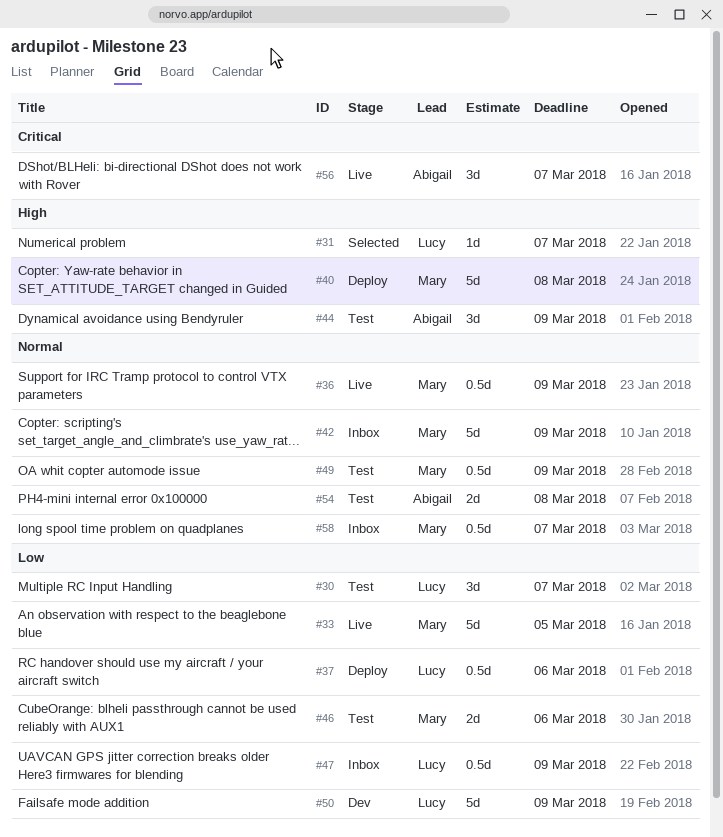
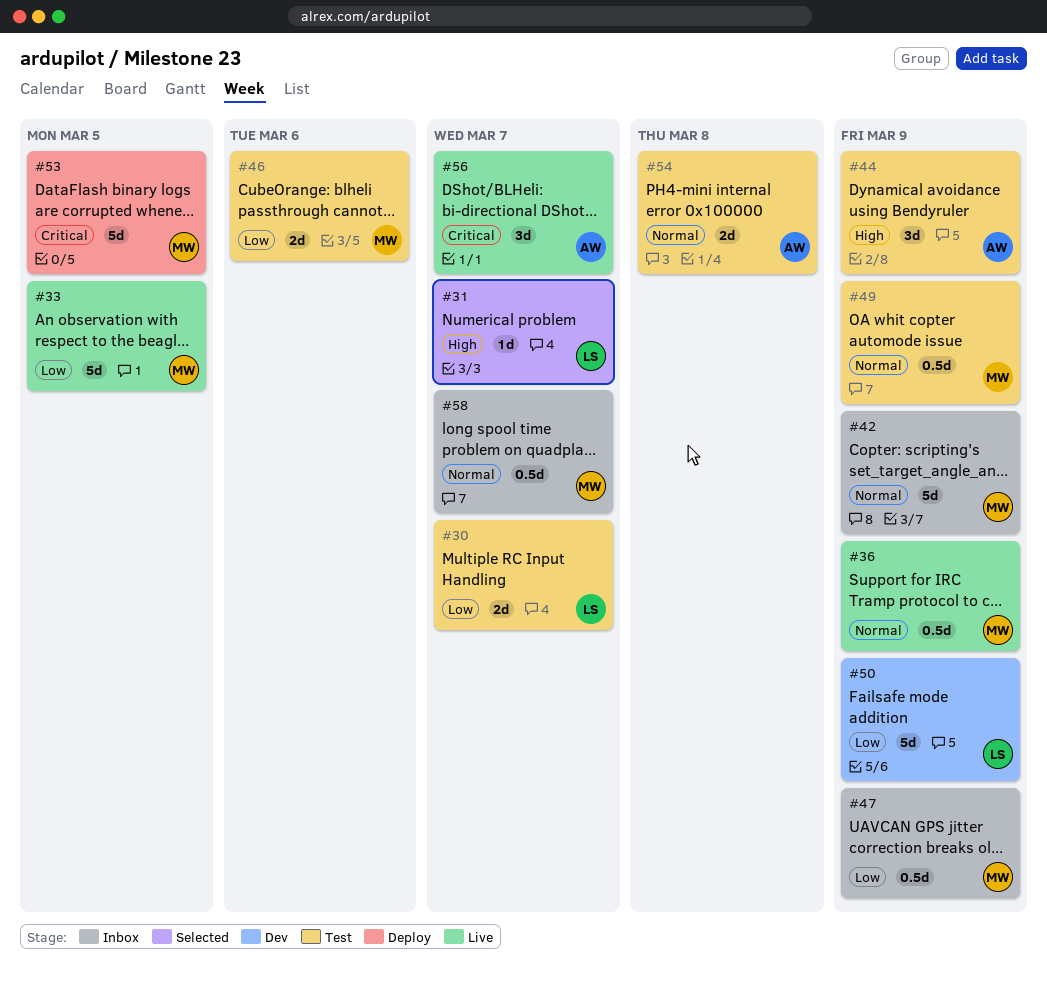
#30, estimate: 3d -> 2d
#37: present -> none
#40: present -> none
#47, owner: Lucy -> Mary
#53: none -> present

